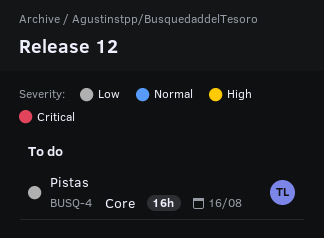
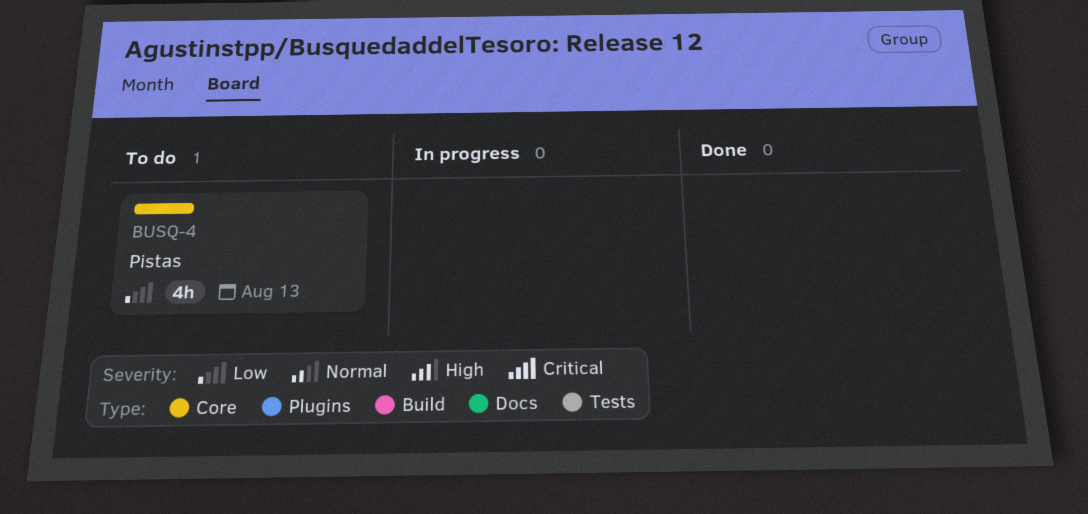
BUSQ-4, estimate: 16h -> 4h
BUSQ-4, due: Aug 16 -> Aug 13

